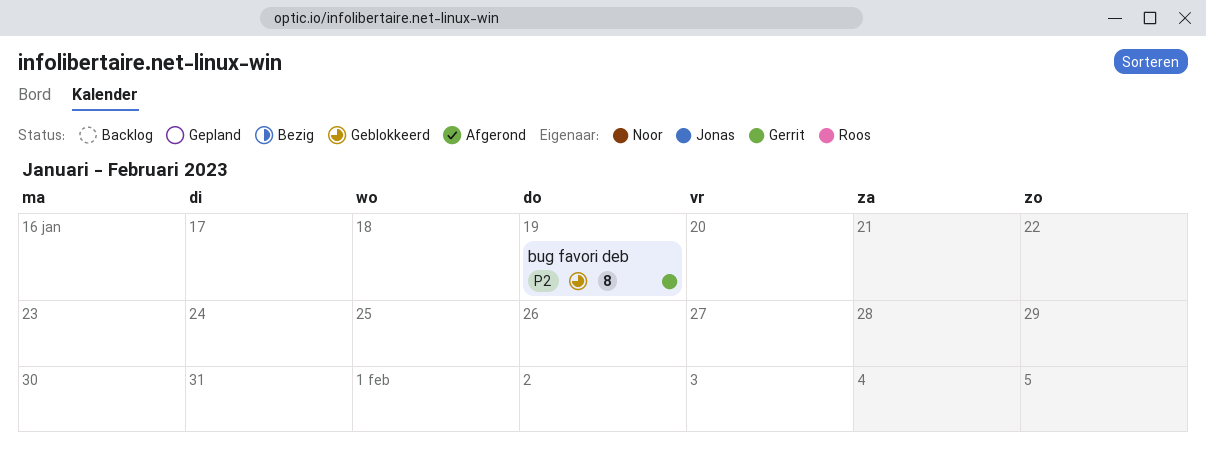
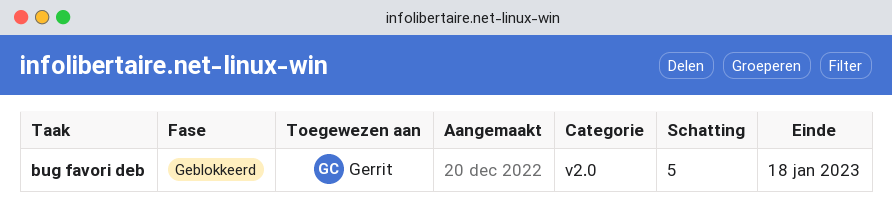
bug favori deb, estimate: 8 -> 5
bug favori deb, due: Jan 19 -> Jan 18

